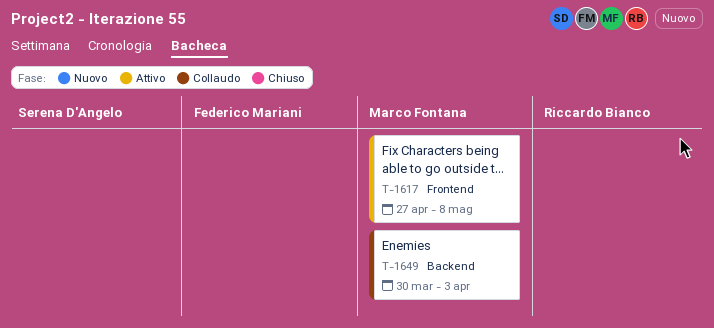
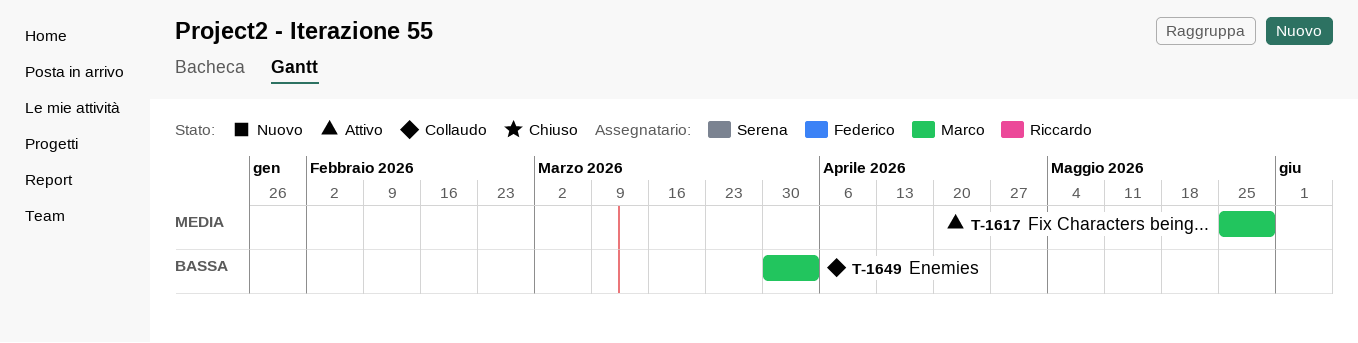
T-1617, start: Apr 27 -> May 25
T-1617, due: May 8 -> May 29

